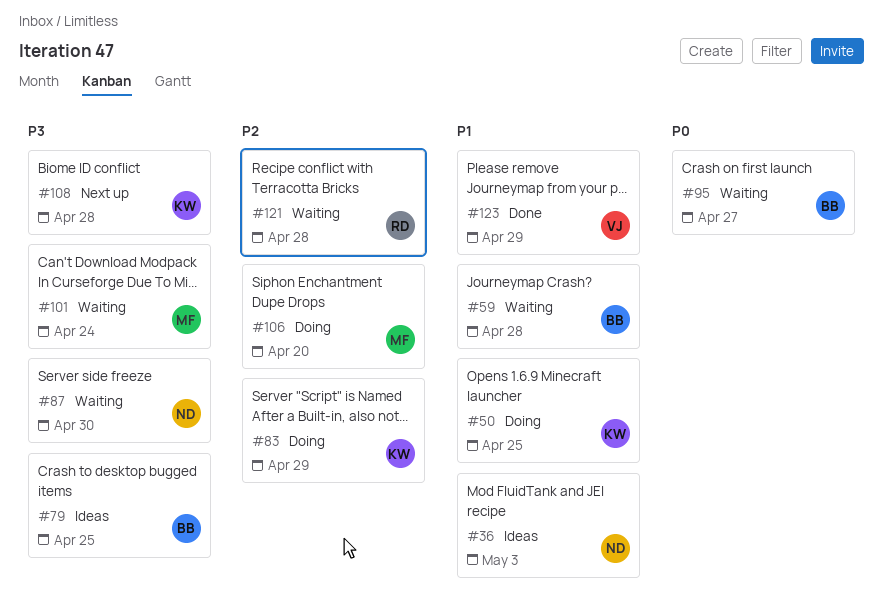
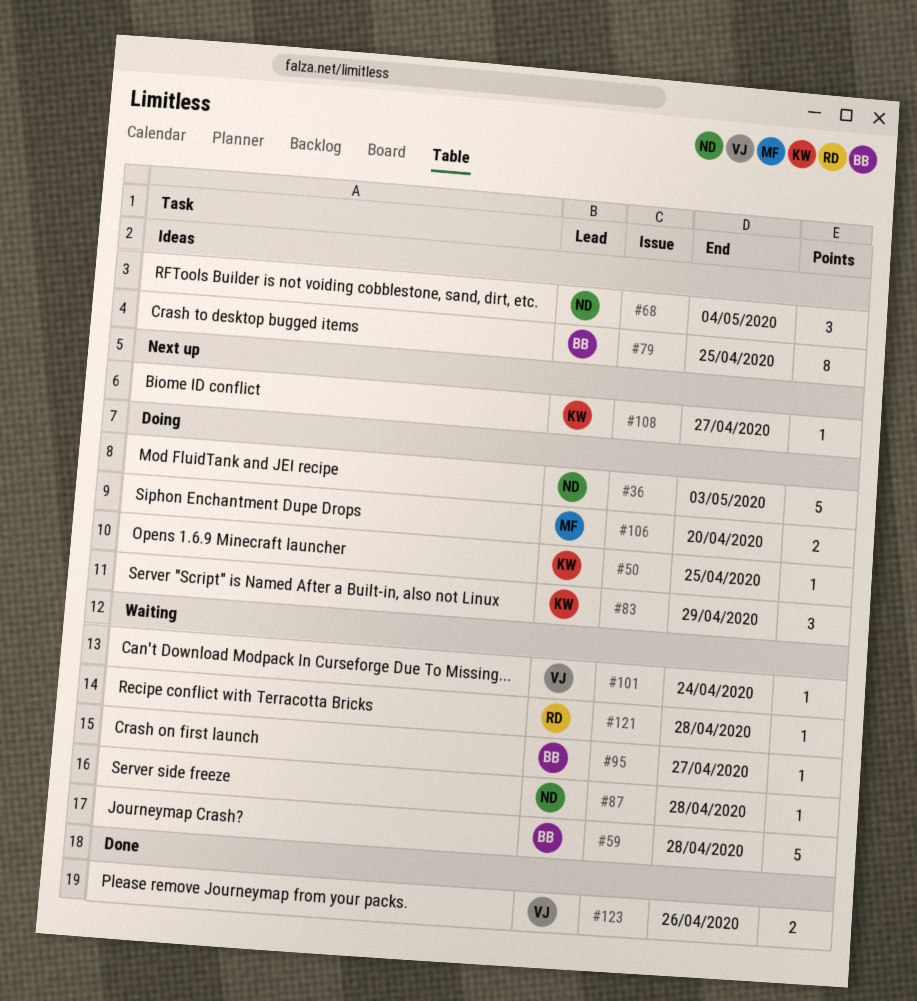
#36, status: Ideas -> Doing
#68: none -> present
#87, due: Apr 30 -> Apr 28
#101, owner: MF -> VJ
#108, due: Apr 28 -> Apr 27
#123, due: Apr 29 -> Apr 26

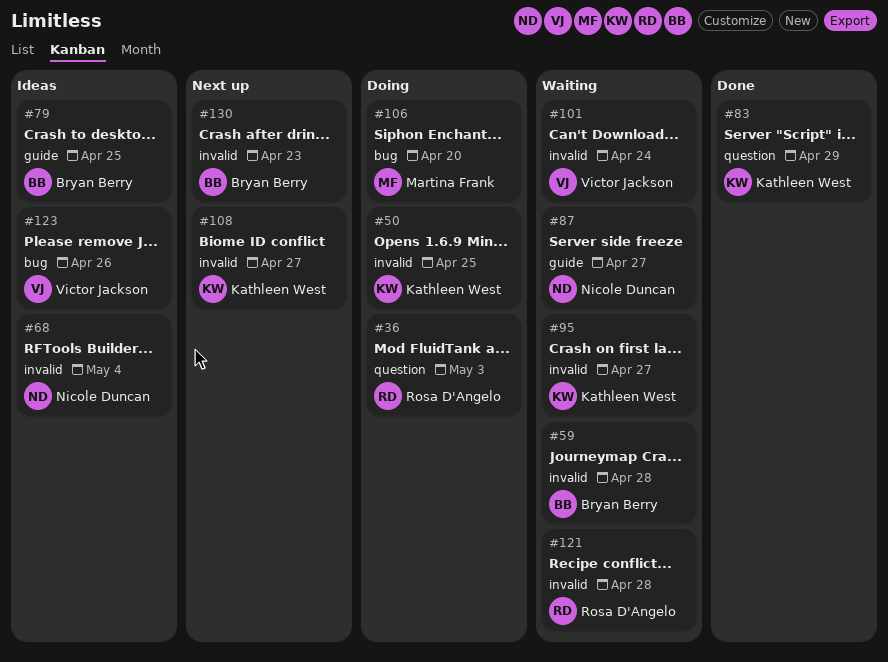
#36, owner: Nicole Duncan -> Rosa D'Angelo
#83, status: Doing -> Done
#87, due: Apr 28 -> Apr 27
#95, owner: Bryan Berry -> Kathleen West
#123, status: Done -> Ideas
#130: none -> present

